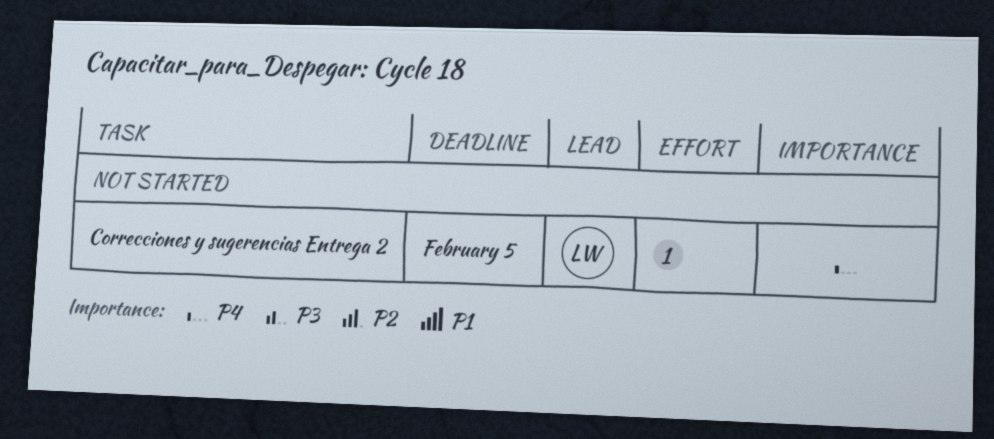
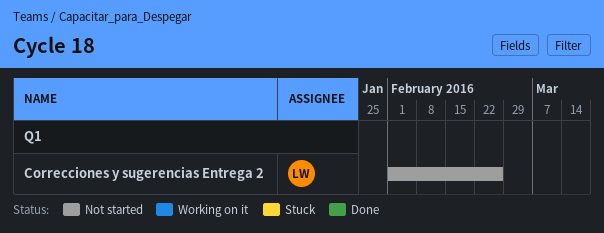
Correcciones y sugerencias Entrega 2, due: Feb 5 -> Feb 26

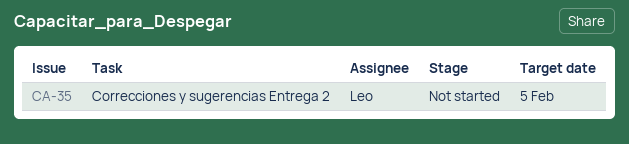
Correcciones y sugerencias Entrega 2, due: Feb 26 -> Feb 5

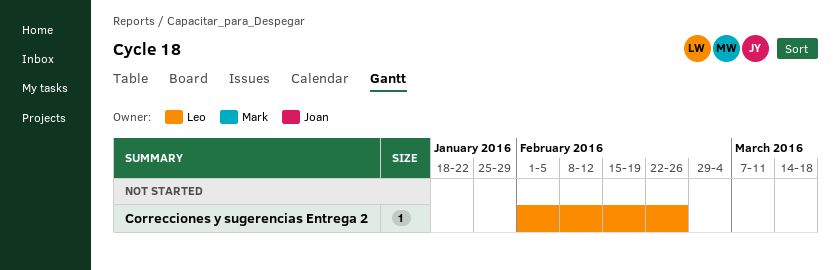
Correcciones y sugerencias Entrega 2, due: Feb 5 -> Feb 26

